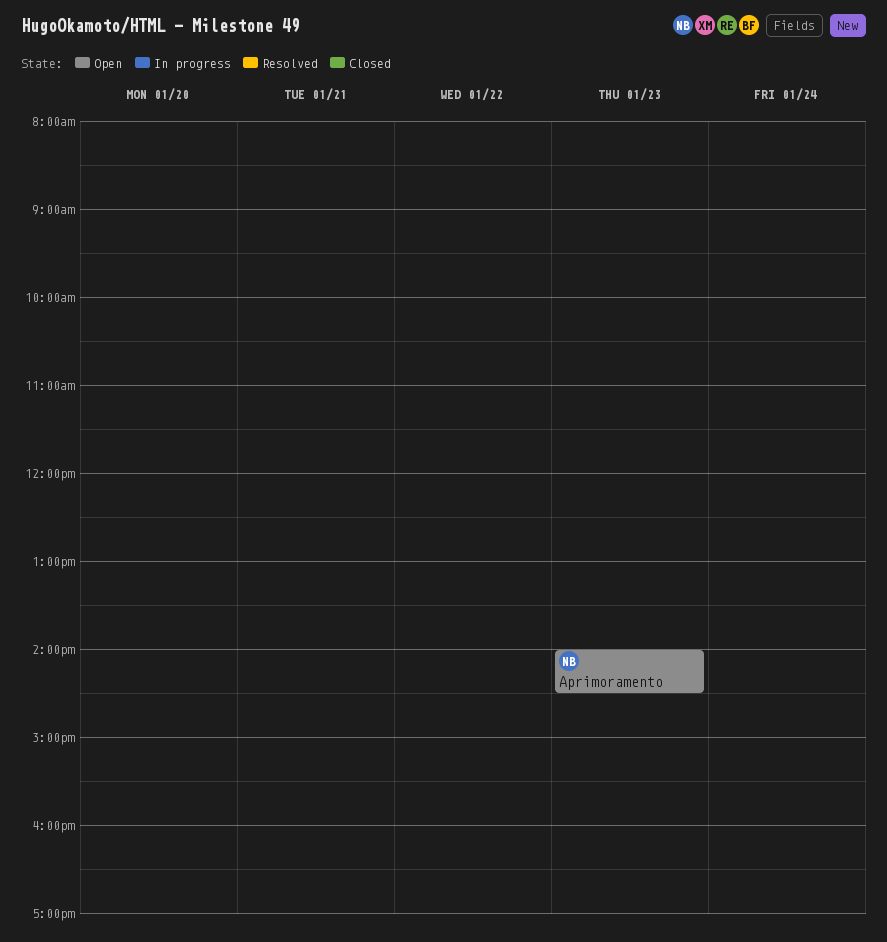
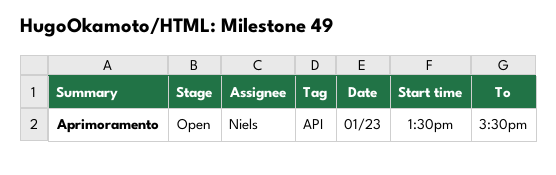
Aprimoramento, begins: 14:00 -> 13:30
Aprimoramento, ends: 14:30 -> 15:30

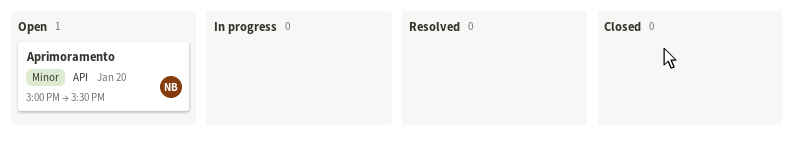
Aprimoramento, day: Jan 23 -> Jan 20
Aprimoramento, begins: 13:30 -> 15:00

